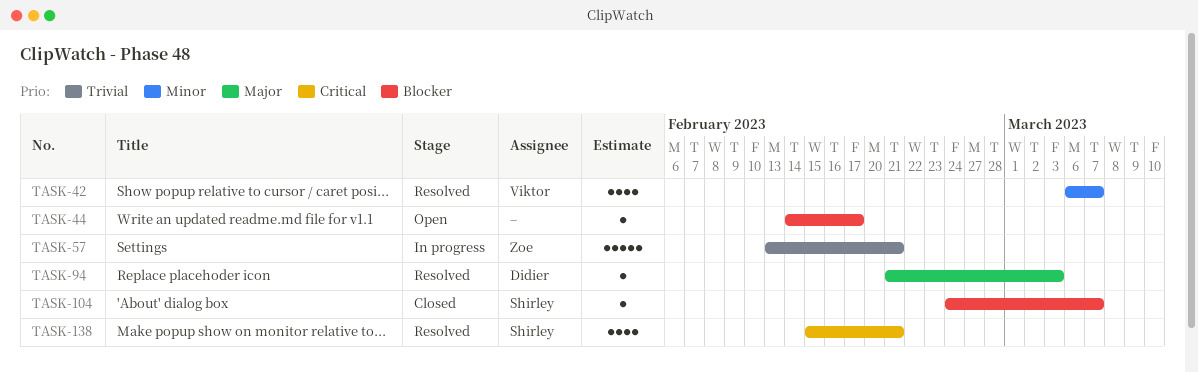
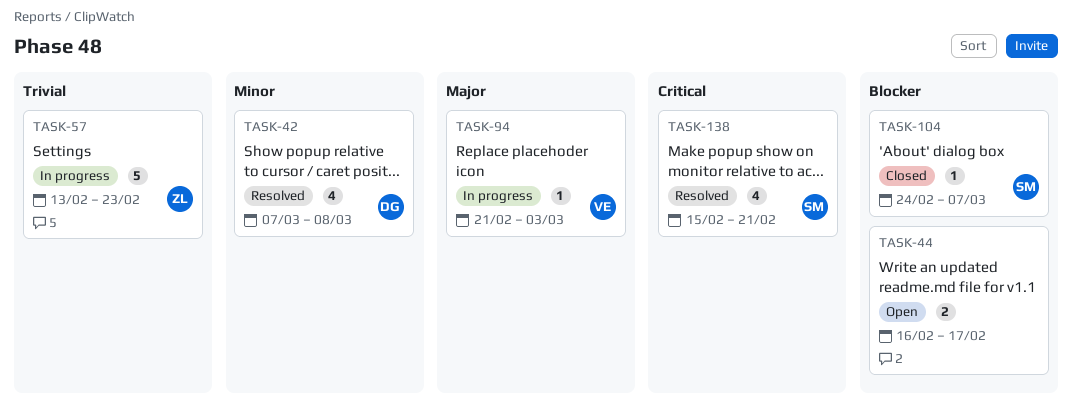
TASK-42, owner: Viktor -> Didier
TASK-42, start: Mar 6 -> Mar 7
TASK-42, due: Mar 7 -> Mar 8
TASK-44, estimate: 1 -> 2
TASK-44, start: Feb 14 -> Feb 16
TASK-57, due: Feb 21 -> Feb 23
TASK-94, status: Resolved -> In progress
TASK-94, owner: Didier -> Viktor

